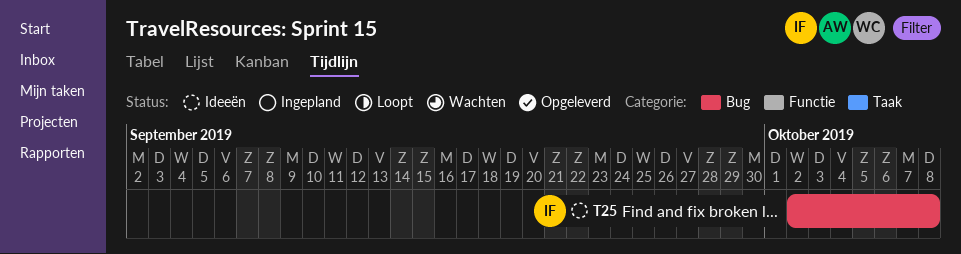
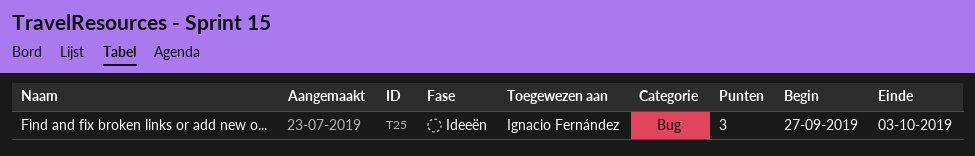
T25, start: Oct 2 -> Sep 27
T25, due: Oct 8 -> Oct 3

